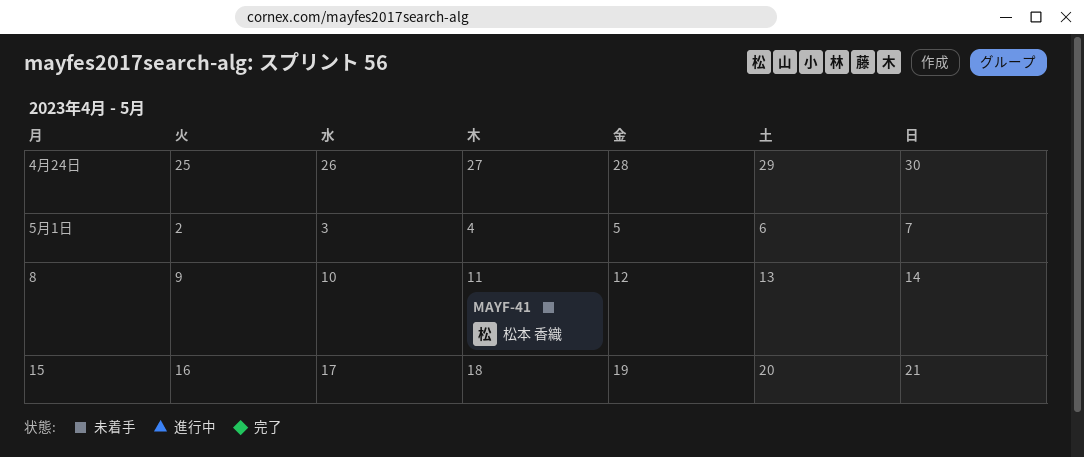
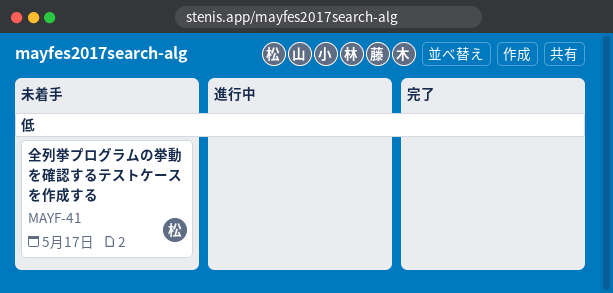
MAYF-41, due: May 11 -> May 17

